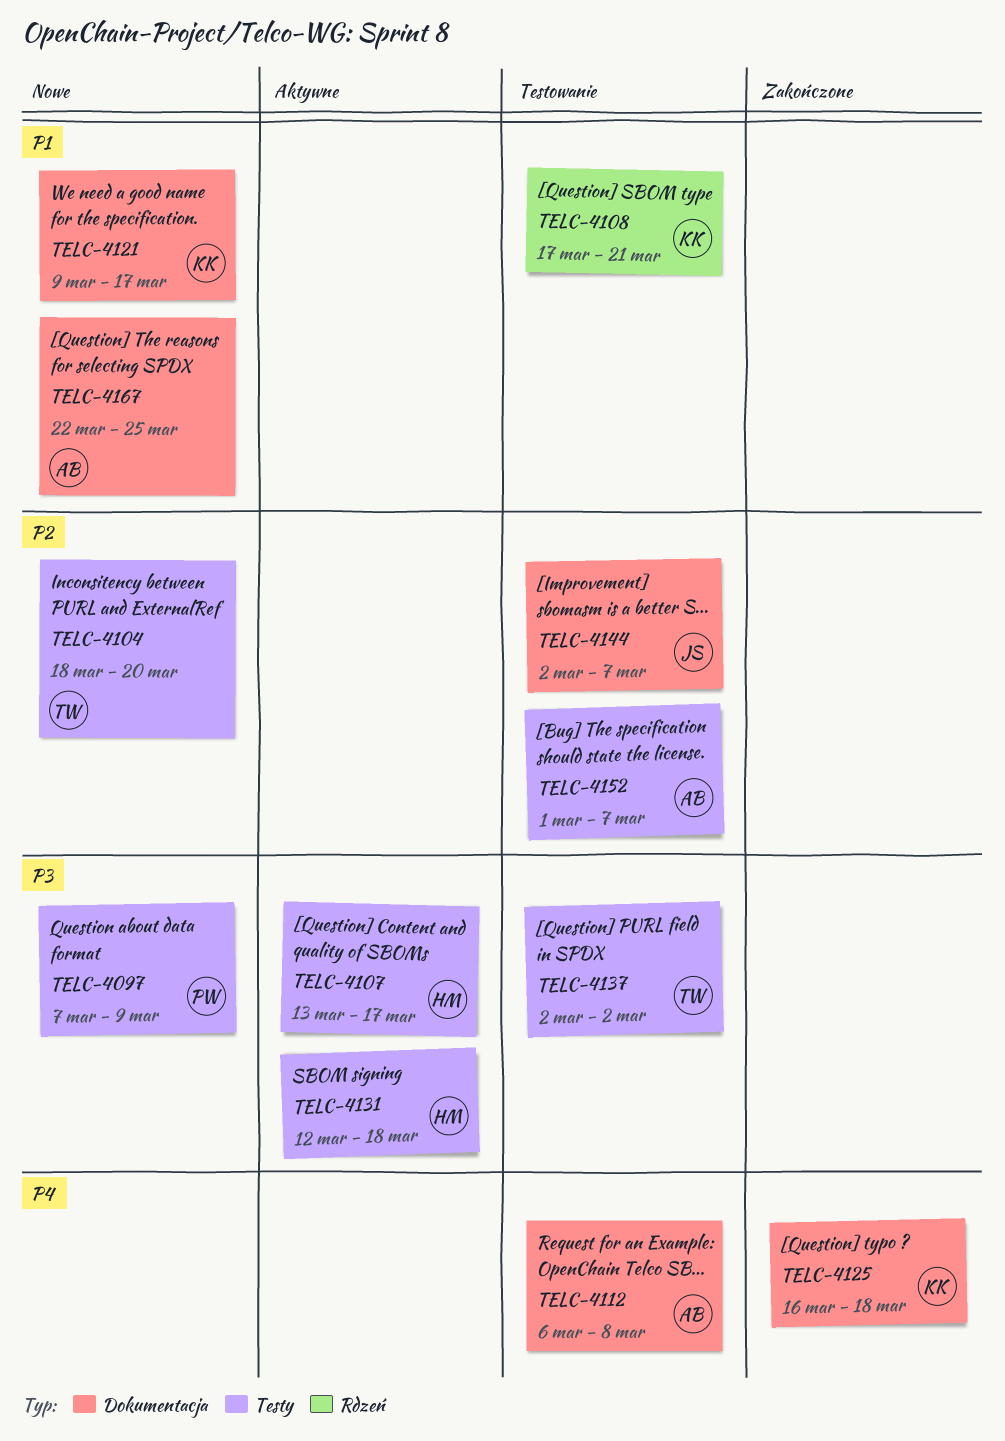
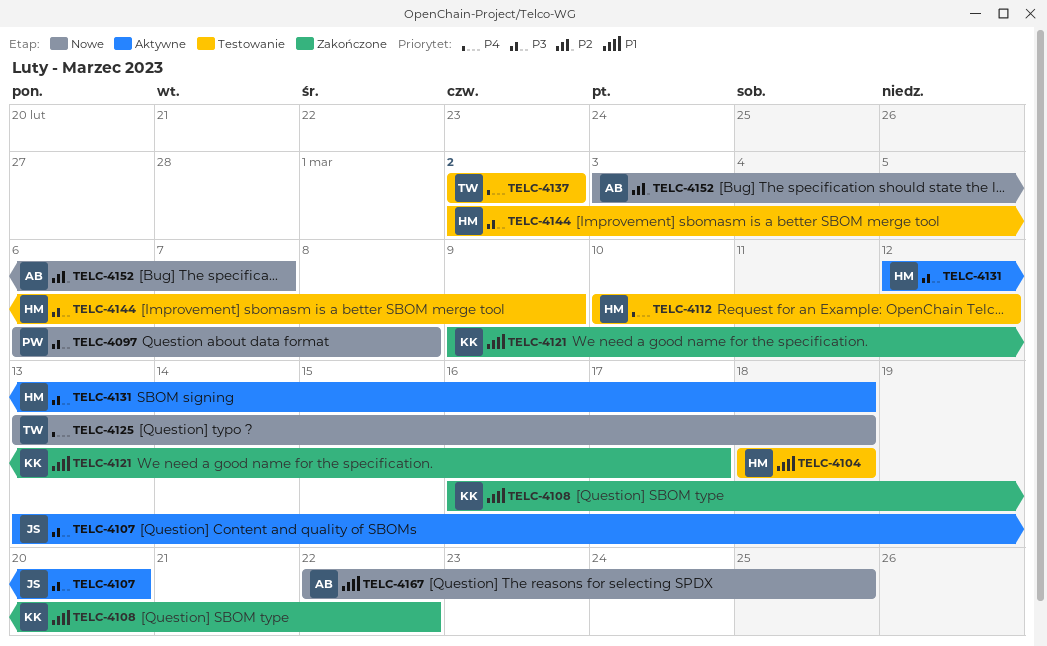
TELC-4097, start: Mar 7 -> Mar 6
TELC-4097, due: Mar 9 -> Mar 8
TELC-4104, status: Nowe -> Testowanie
TELC-4104, owner: TW -> HM
TELC-4104, priority: P2 -> P1
TELC-4104, due: Mar 20 -> Mar 18
TELC-4107, owner: HM -> JS
TELC-4107, due: Mar 17 -> Mar 20
TELC-4108, status: Testowanie -> Zakończone
TELC-4108, start: Mar 17 -> Mar 16
TELC-4108, due: Mar 21 -> Mar 22
TELC-4112, owner: AB -> HM
TELC-4112, start: Mar 6 -> Mar 10
TELC-4112, due: Mar 8 -> Mar 12
TELC-4121, status: Nowe -> Zakończone
TELC-4125, status: Zakończone -> Nowe
TELC-4125, owner: KK -> TW
TELC-4125, start: Mar 16 -> Mar 13
TELC-4137, priority: P3 -> P4
TELC-4144, owner: JS -> HM
TELC-4144, priority: P2 -> P3
TELC-4144, due: Mar 7 -> Mar 9
TELC-4152, status: Testowanie -> Nowe
TELC-4152, start: Mar 1 -> Mar 3

